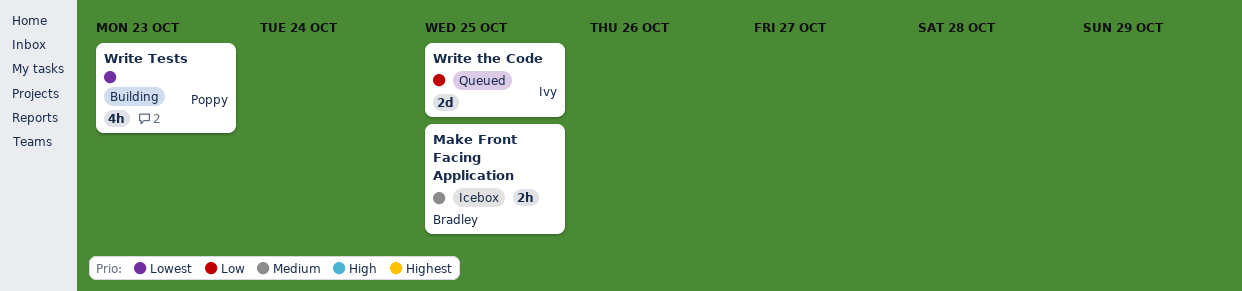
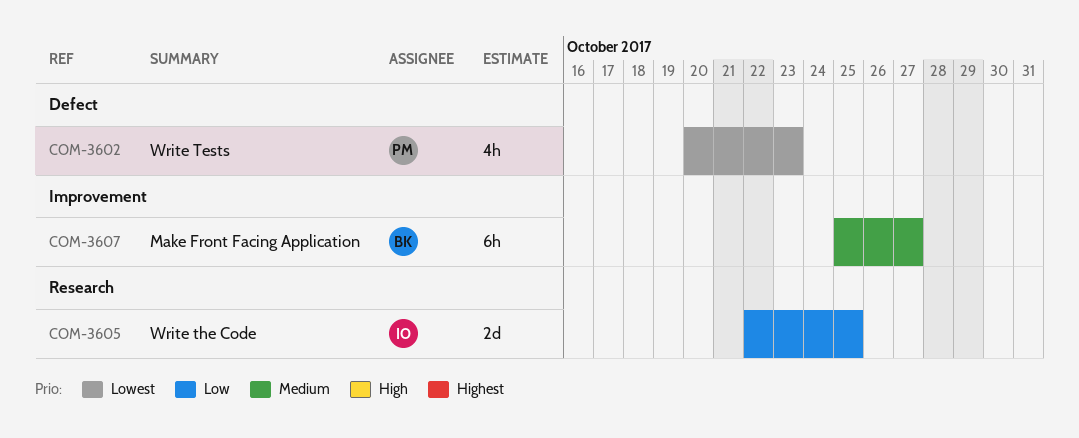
Make Front Facing Application, estimate: 2h -> 6h
Make Front Facing Application, due: Oct 25 -> Oct 27

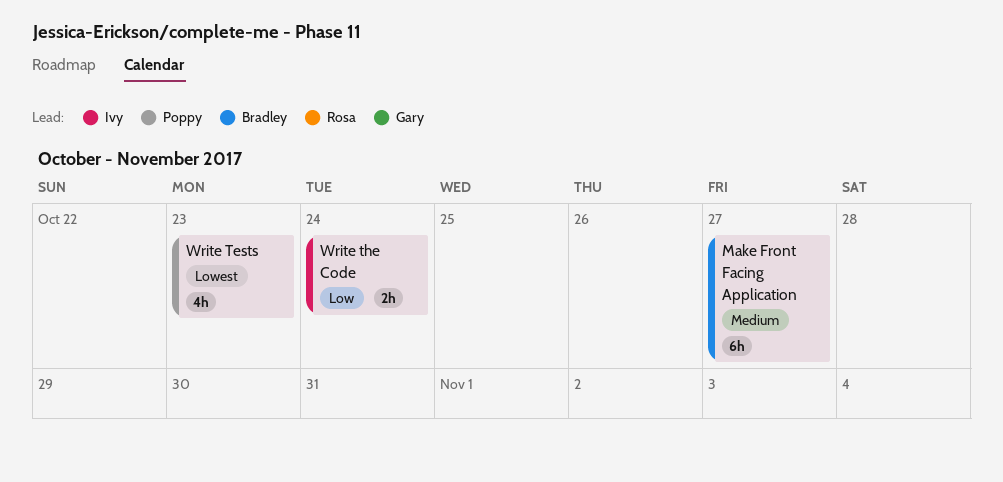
Write the Code, estimate: 2d -> 2h
Write the Code, due: Oct 25 -> Oct 24

